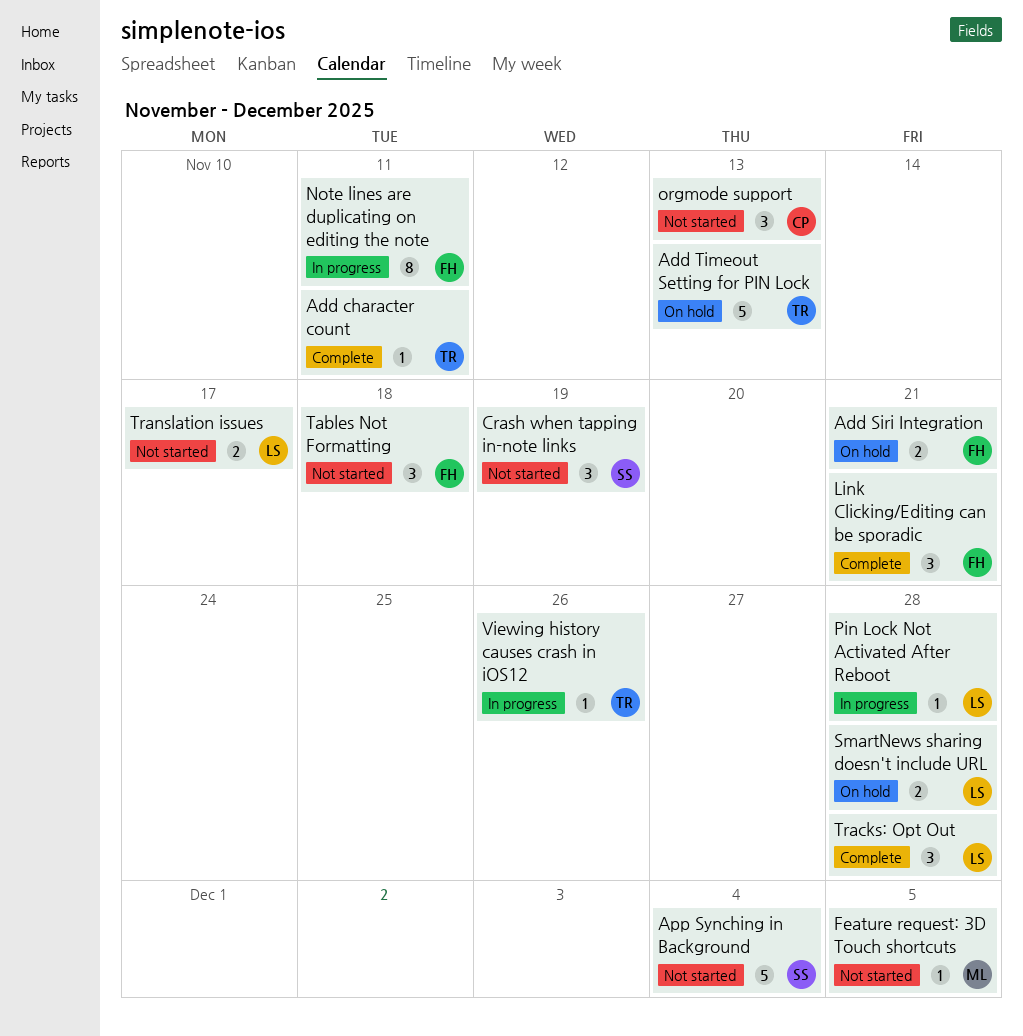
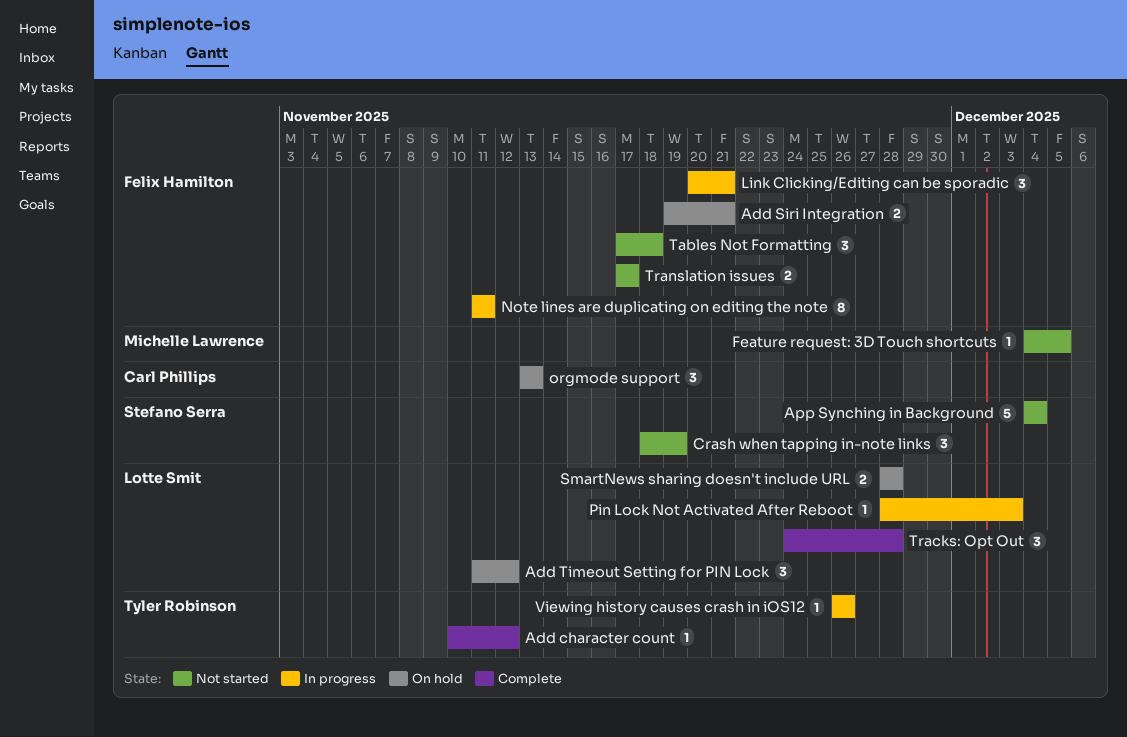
Add character count, due: Nov 11 -> Nov 12
Add Timeout Setting for PIN Lock, owner: Tyler Robinson -> Lotte Smit
Add Timeout Setting for PIN Lock, estimate: 5 -> 3
Add Timeout Setting for PIN Lock, due: Nov 13 -> Nov 12
Link Clicking/Editing can be sporadic, status: Complete -> In progress
orgmode support, status: Not started -> On hold
Pin Lock Not Activated After Reboot, due: Nov 28 -> Dec 3
Translation issues, owner: Lotte Smit -> Felix Hamilton

